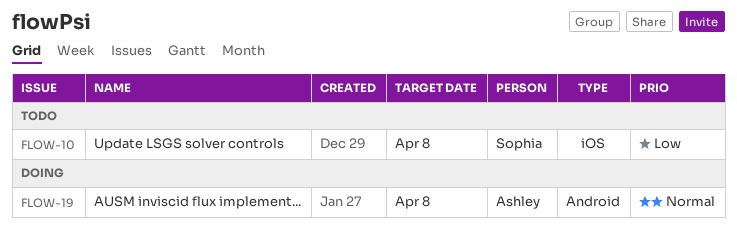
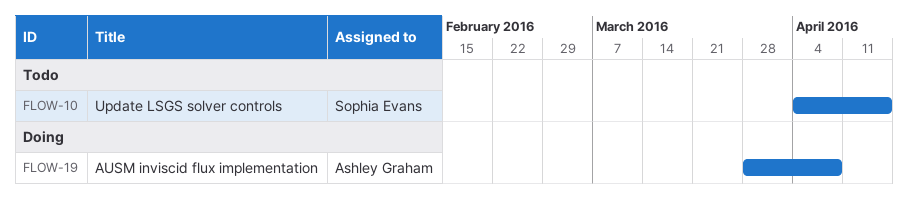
FLOW-10, due: Apr 8 -> Apr 15

